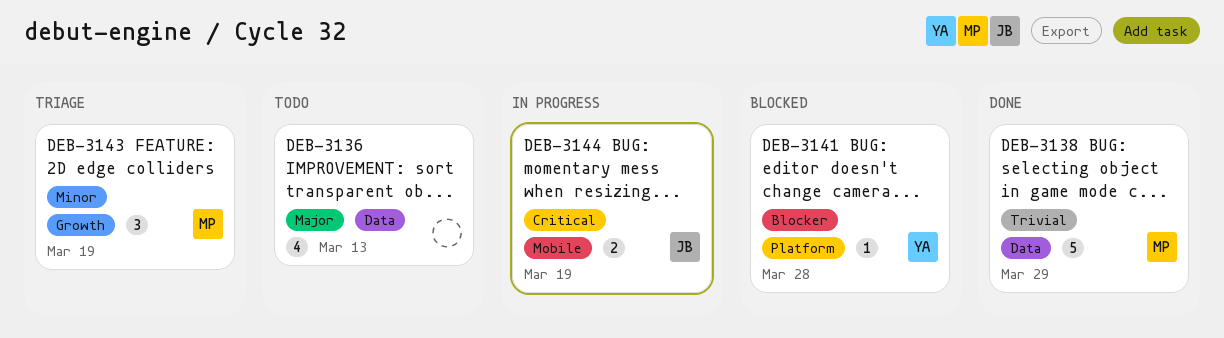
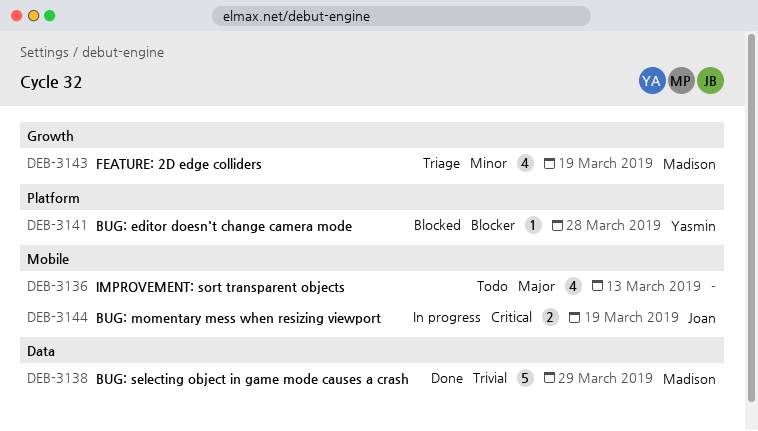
DEB-3136, label: Data -> Mobile
DEB-3143, estimate: 3 -> 4

